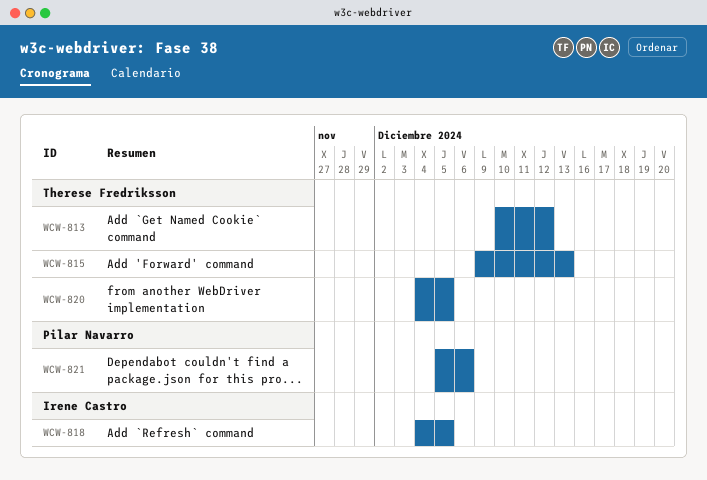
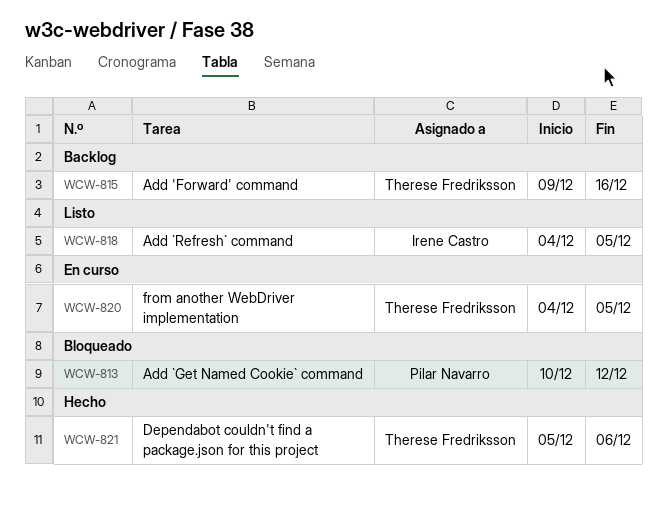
WCW-813, owner: Therese Fredriksson -> Pilar Navarro
WCW-815, due: Dec 13 -> Dec 16
WCW-821, owner: Pilar Navarro -> Therese Fredriksson

